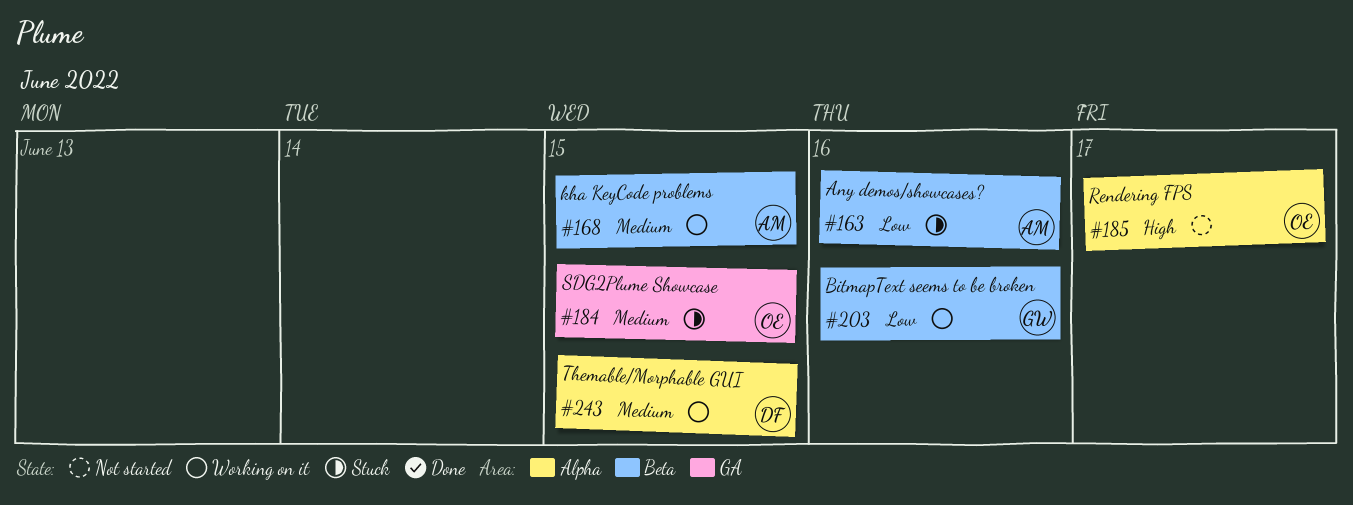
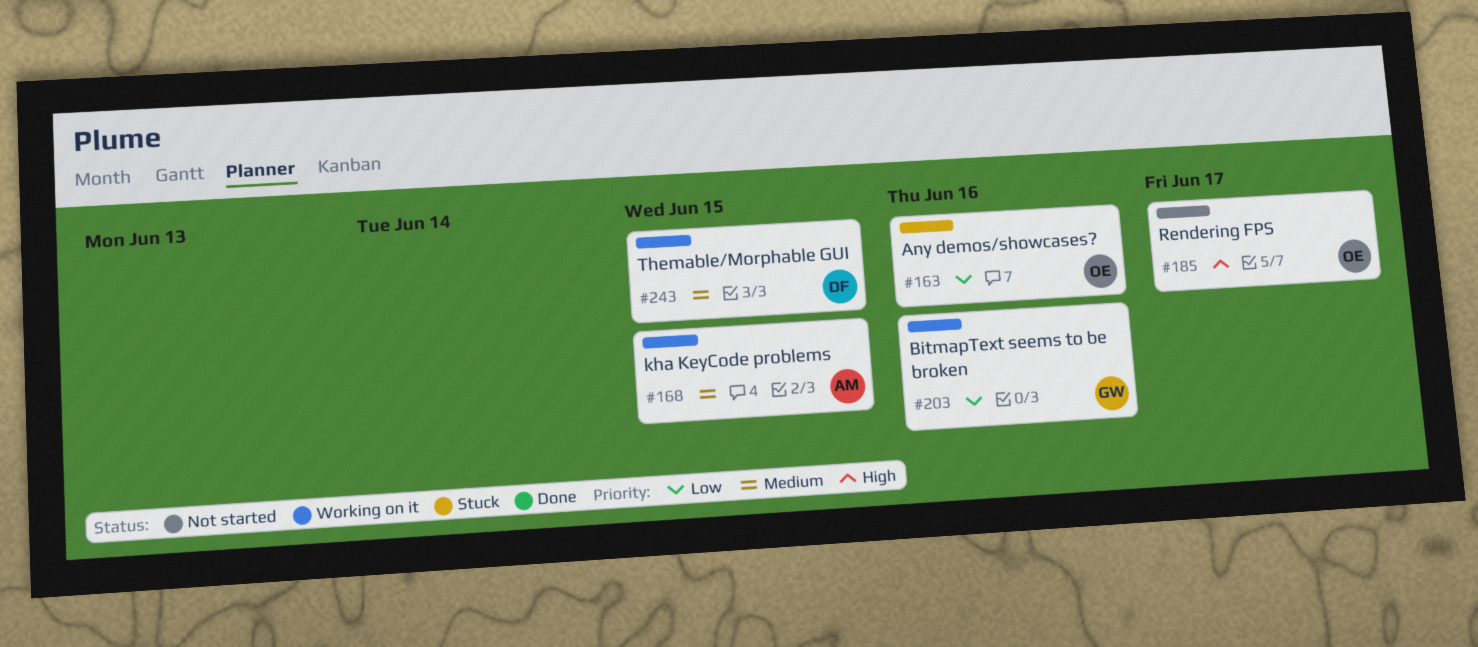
#163, owner: AM -> OE
#184: present -> none

